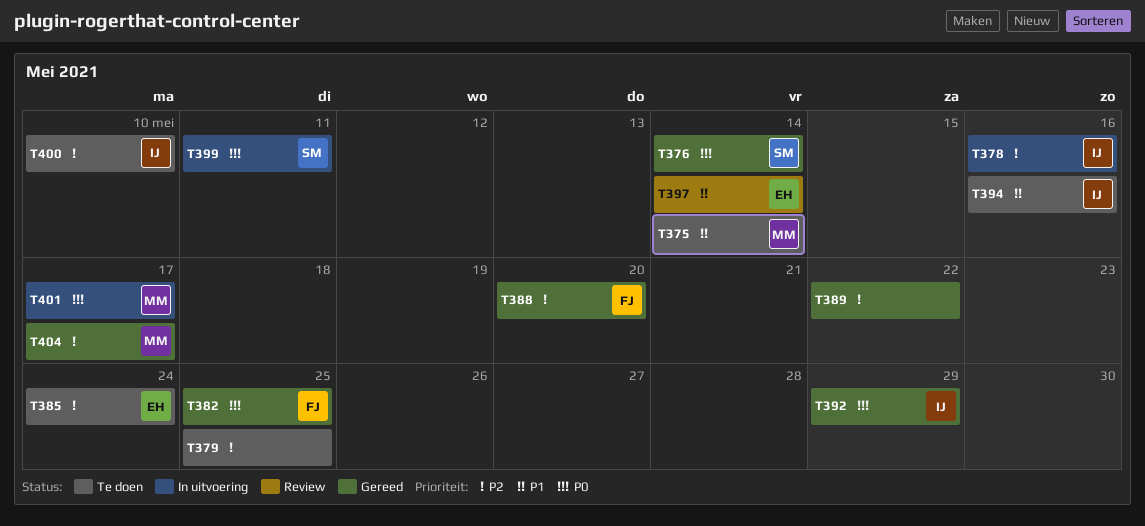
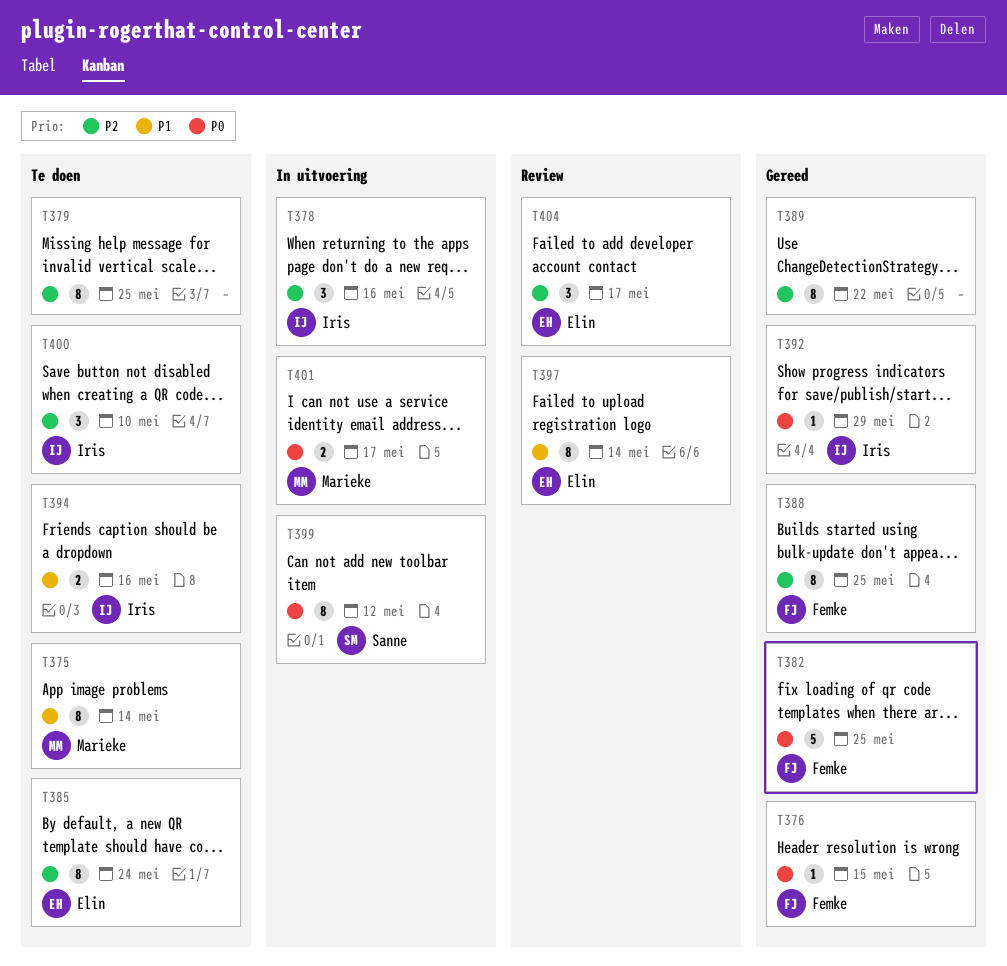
T376, owner: Sanne -> Femke
T376, due: May 14 -> May 15
T388, due: May 20 -> May 25
T399, due: May 11 -> May 12
T404, status: Gereed -> Review
T404, owner: Marieke -> Elin

